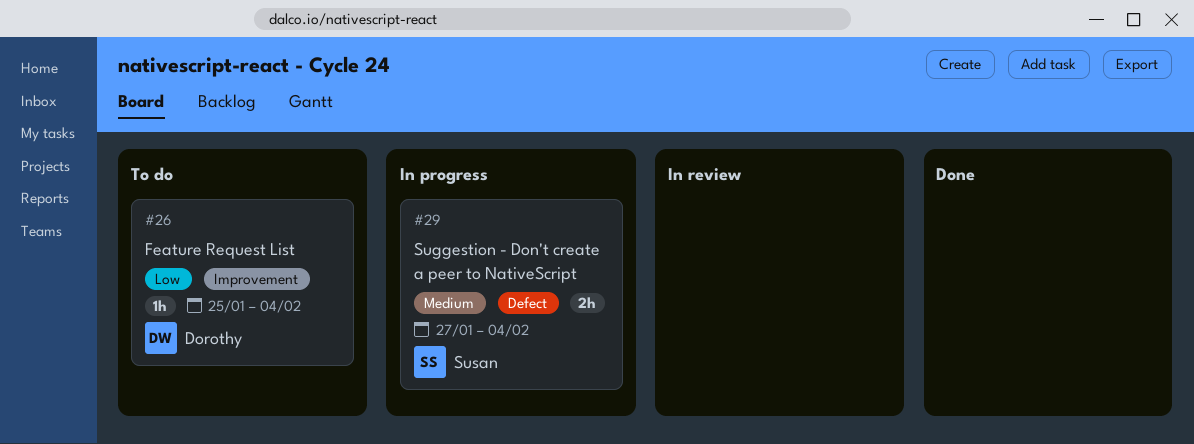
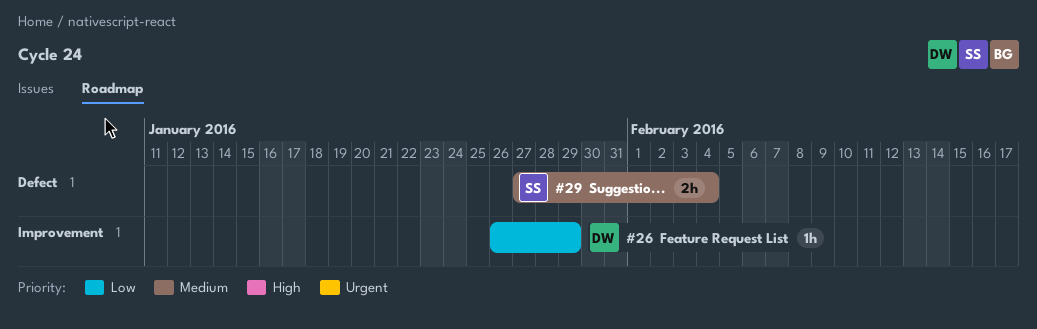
#26, start: Jan 25 -> Jan 26
#26, due: Feb 4 -> Jan 29

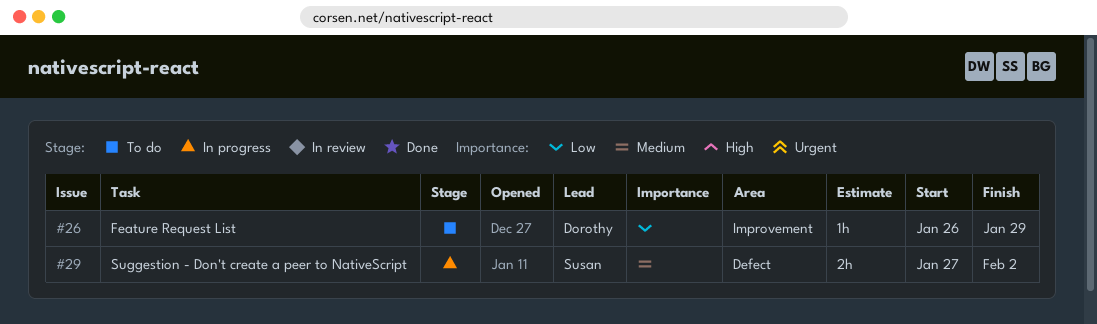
#29, due: Feb 4 -> Feb 2

